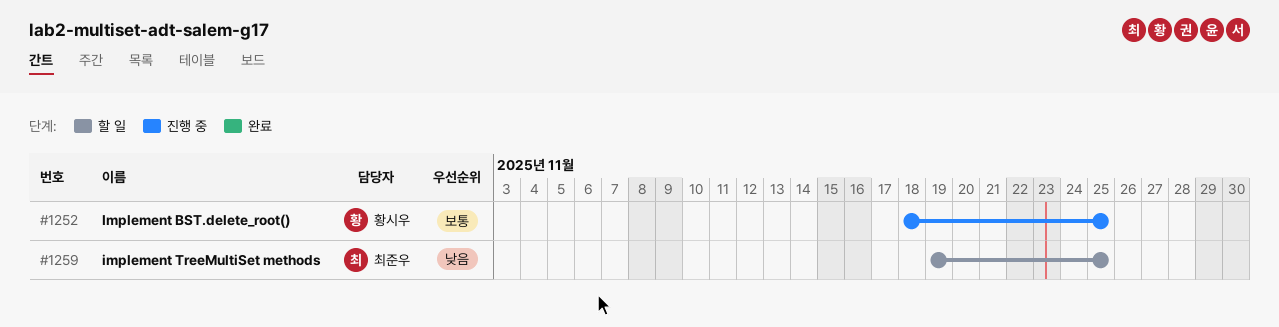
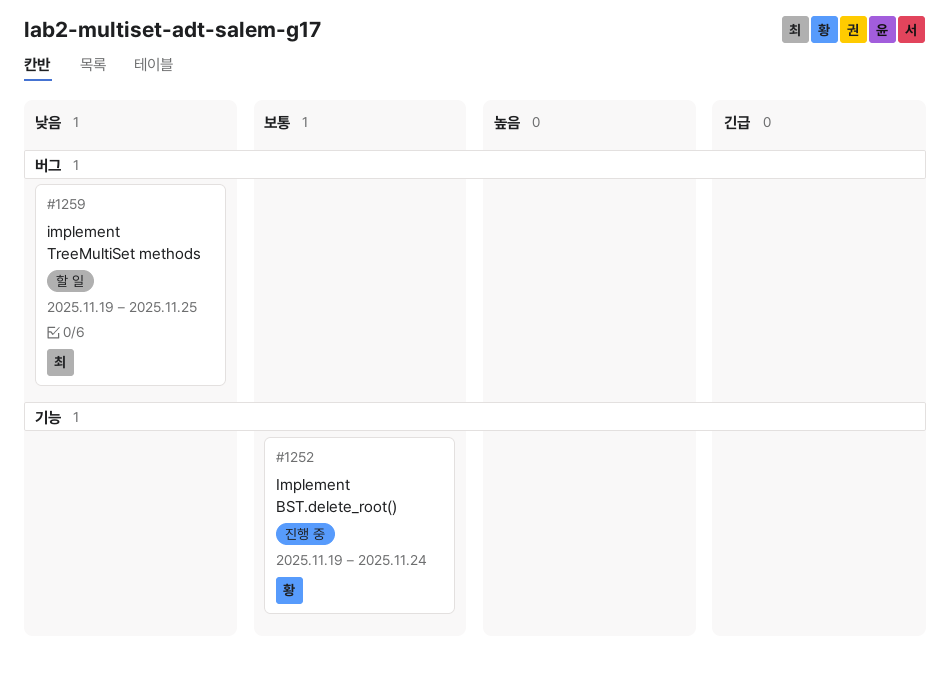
#1252, start: Nov 18 -> Nov 19
#1252, due: Nov 25 -> Nov 24

